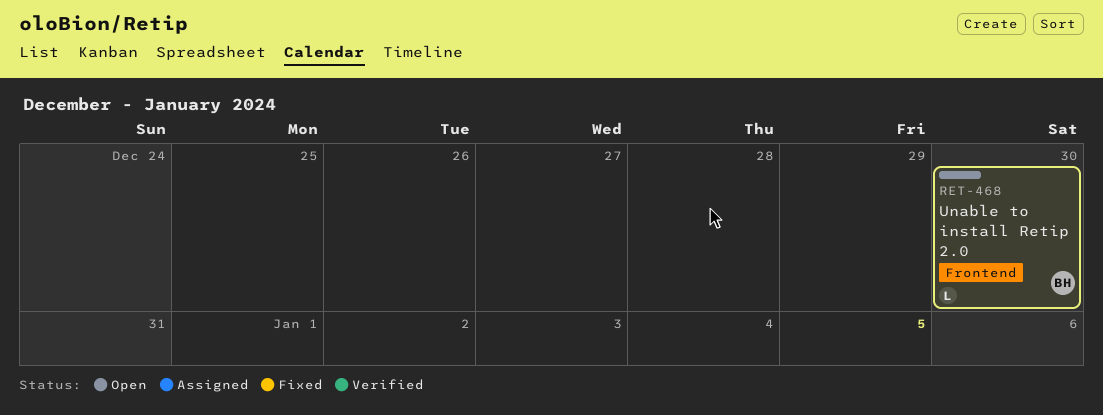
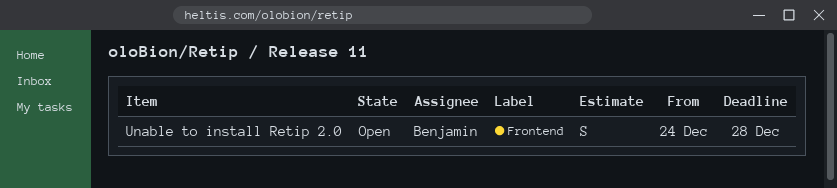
Unable to install Retip 2.0, estimate: L -> S
Unable to install Retip 2.0, due: Dec 30 -> Dec 28

